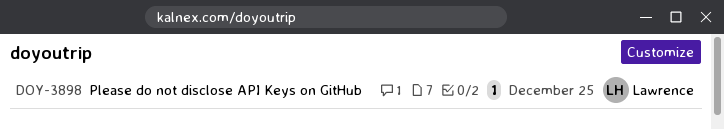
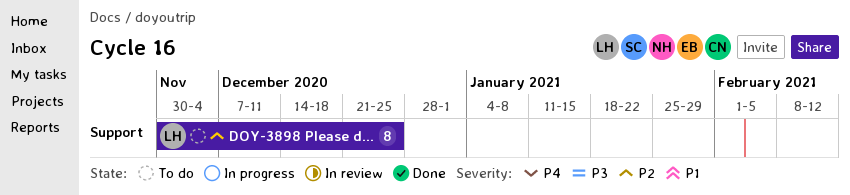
DOY-3898, estimate: 1 -> 8

